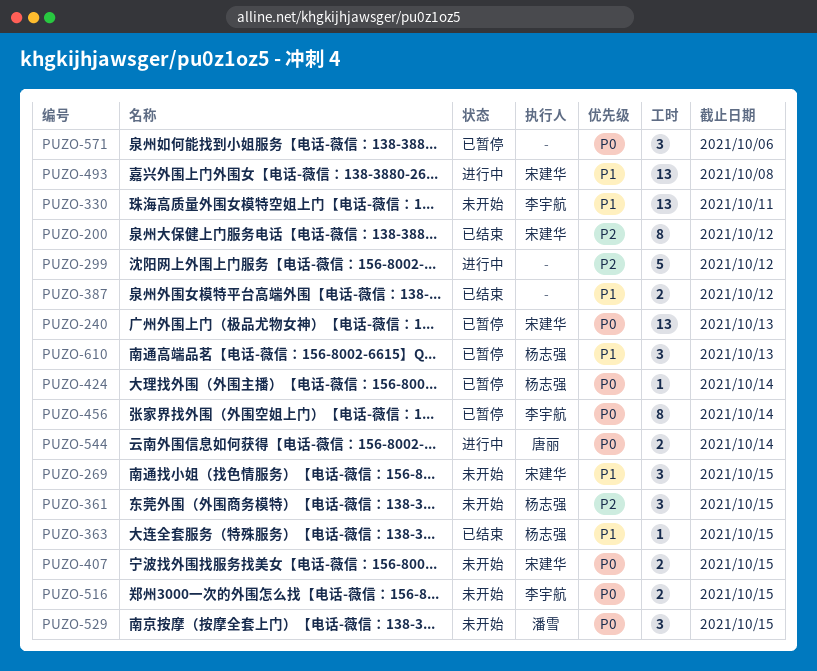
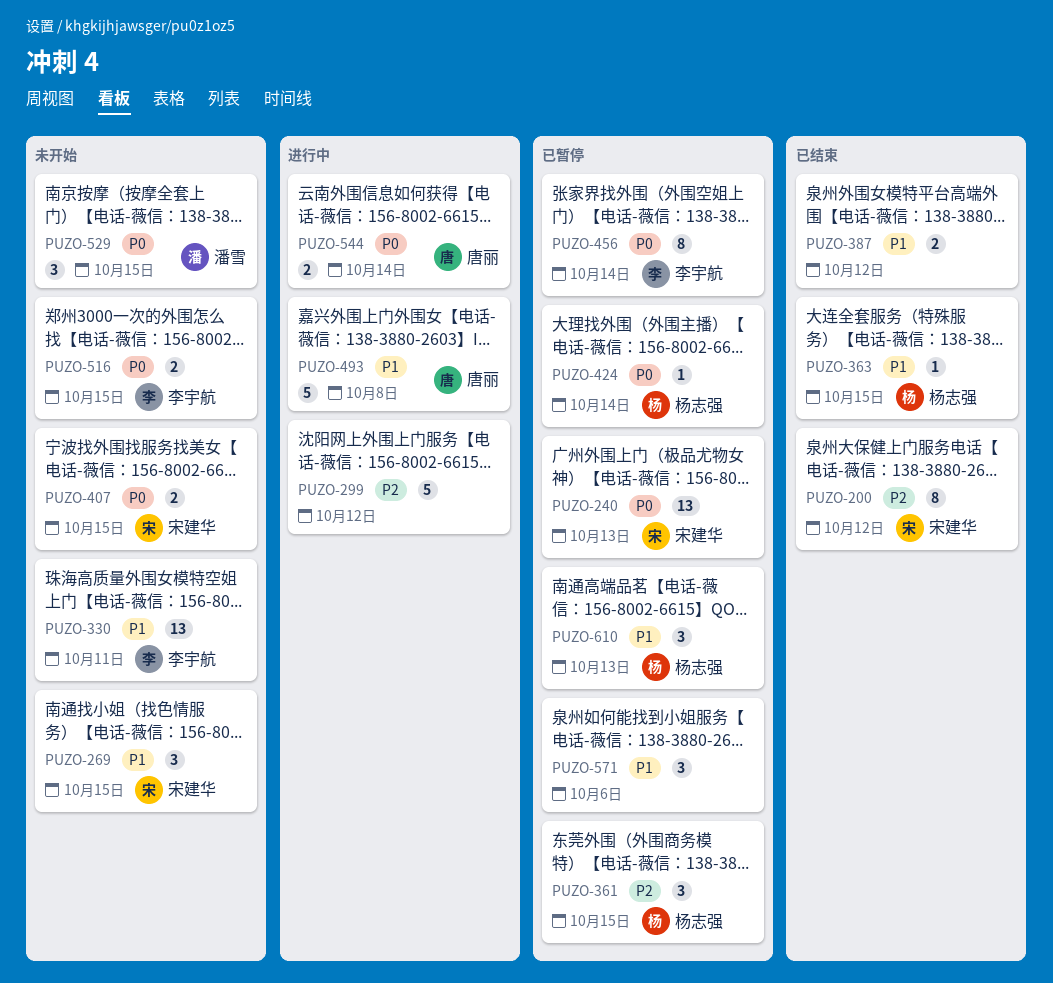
PUZO-361, status: 未开始 -> 已暂停
PUZO-493, owner: 宋建华 -> 唐丽
PUZO-493, estimate: 13 -> 5
PUZO-571, priority: P0 -> P1

